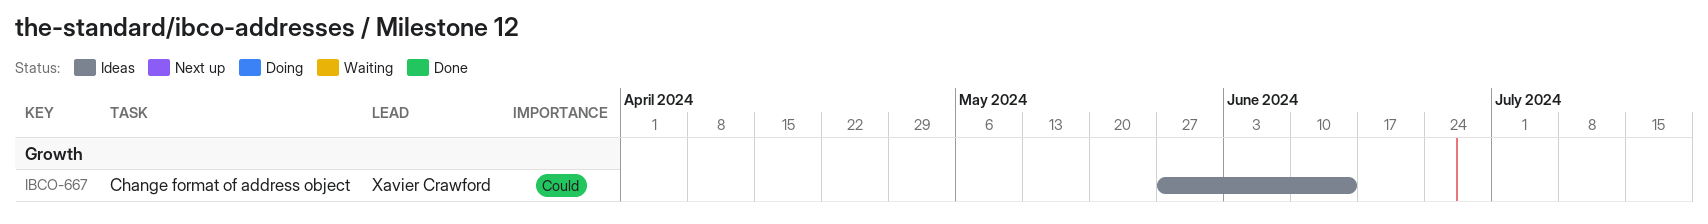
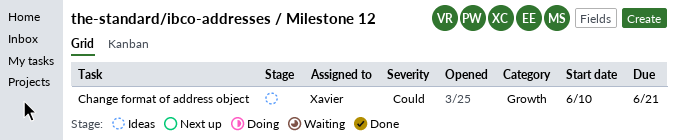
Change format of address object, start: May 27 -> Jun 10
Change format of address object, due: Jun 14 -> Jun 21

